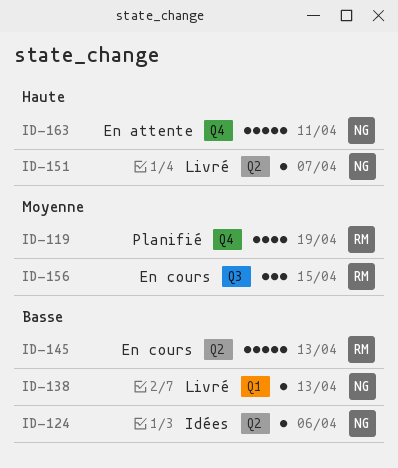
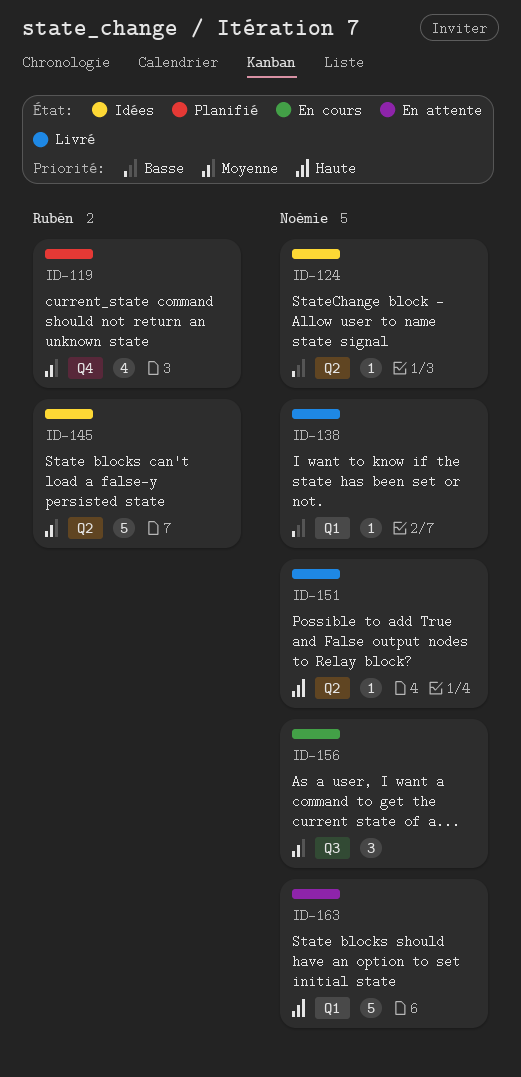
ID-145, status: En cours -> Idées
ID-145, priority: Basse -> Moyenne
ID-156, owner: Rubén -> Noémie
ID-163, label: Q4 -> Q1

